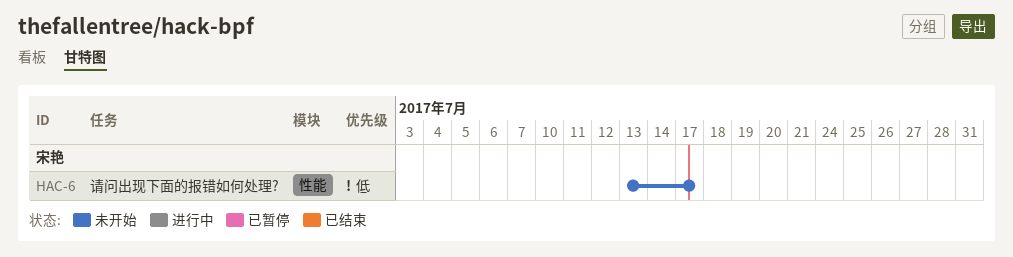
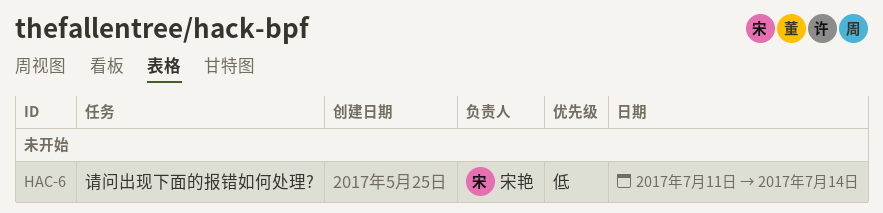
HAC-6, start: Jul 13 -> Jul 11
HAC-6, due: Jul 17 -> Jul 14

